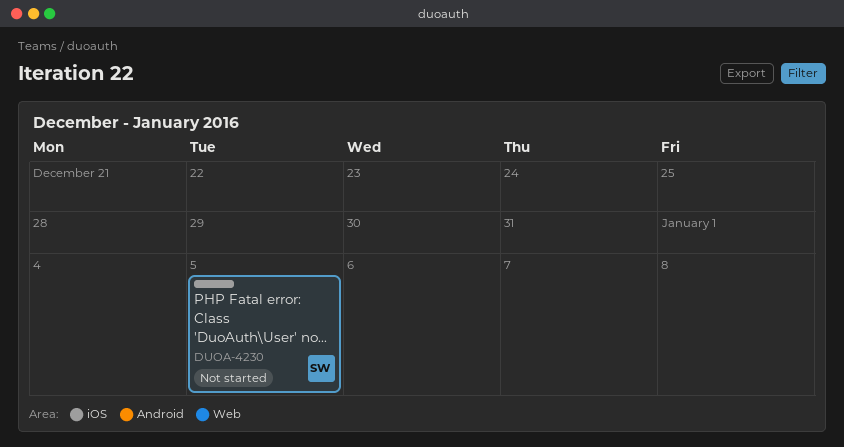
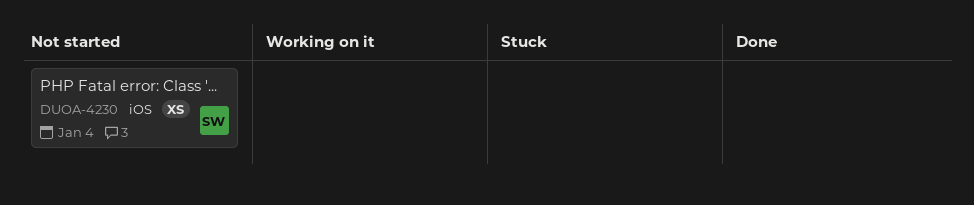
DUOA-4230, due: Jan 5 -> Jan 4

